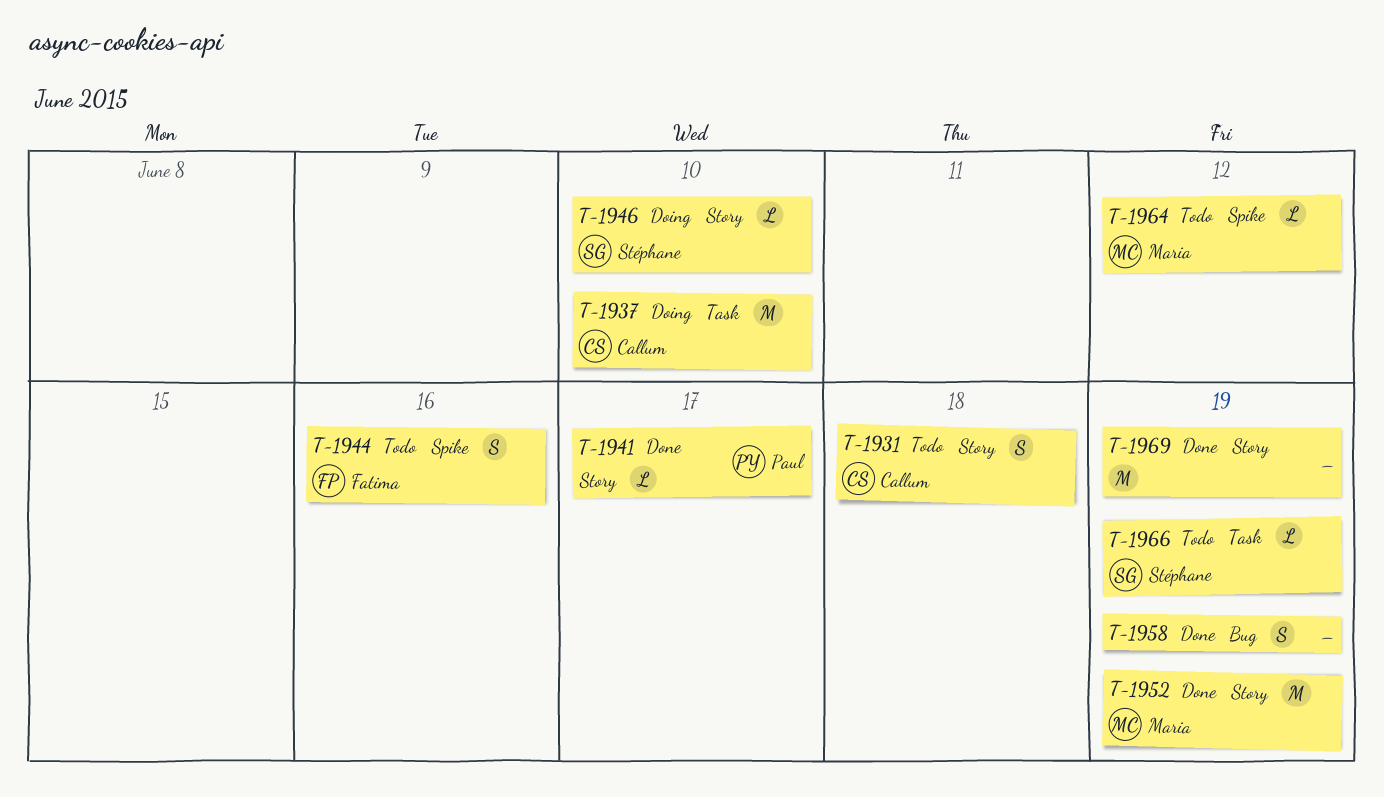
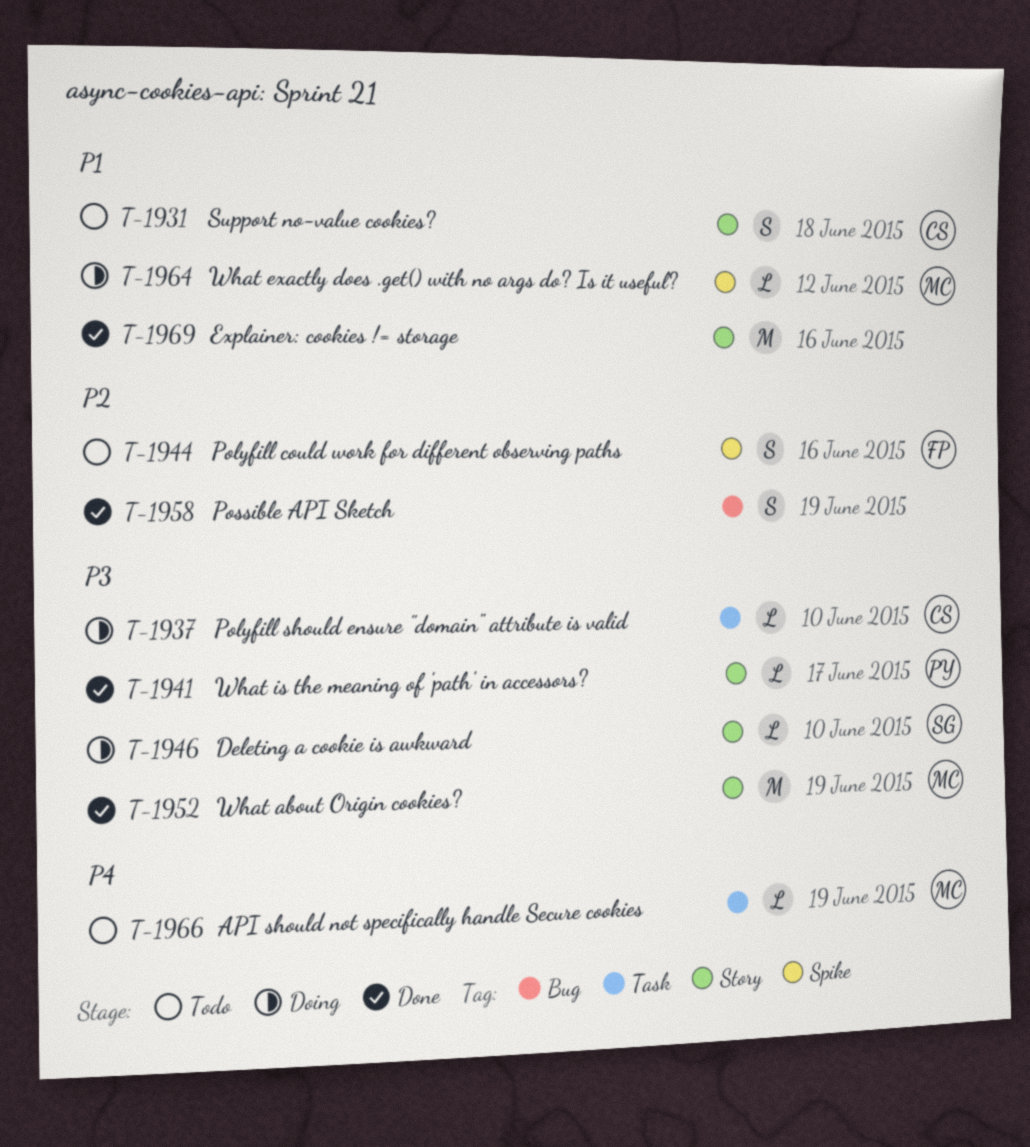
T-1937, estimate: M -> L
T-1964, status: Todo -> Doing
T-1966, owner: Stéphane -> Maria
T-1969, due: Jun 19 -> Jun 16

